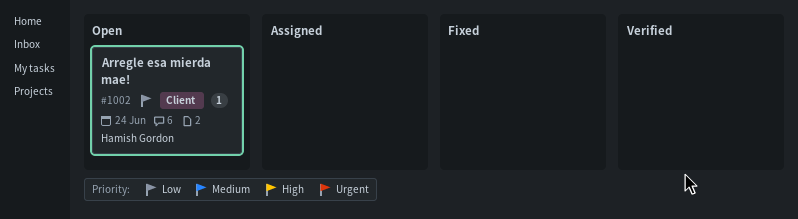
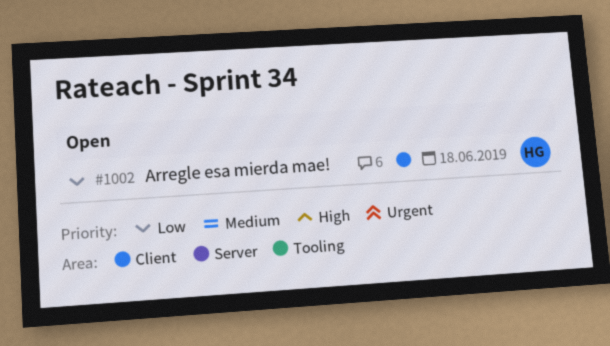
#1002, due: Jun 24 -> Jun 18

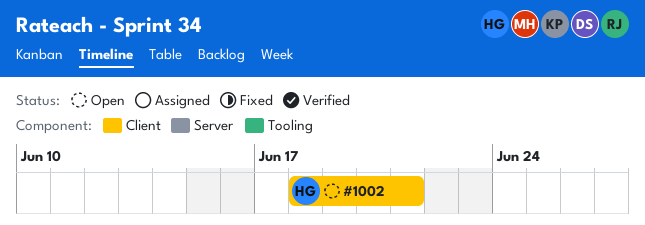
#1002, due: Jun 18 -> Jun 21

